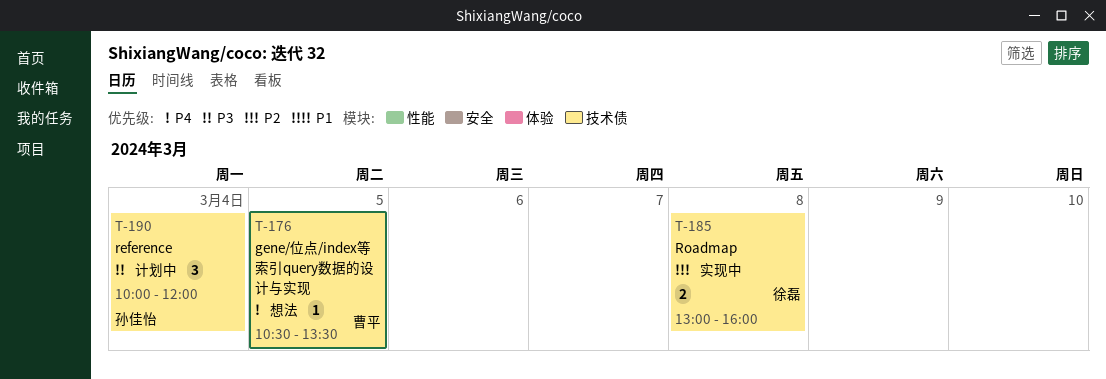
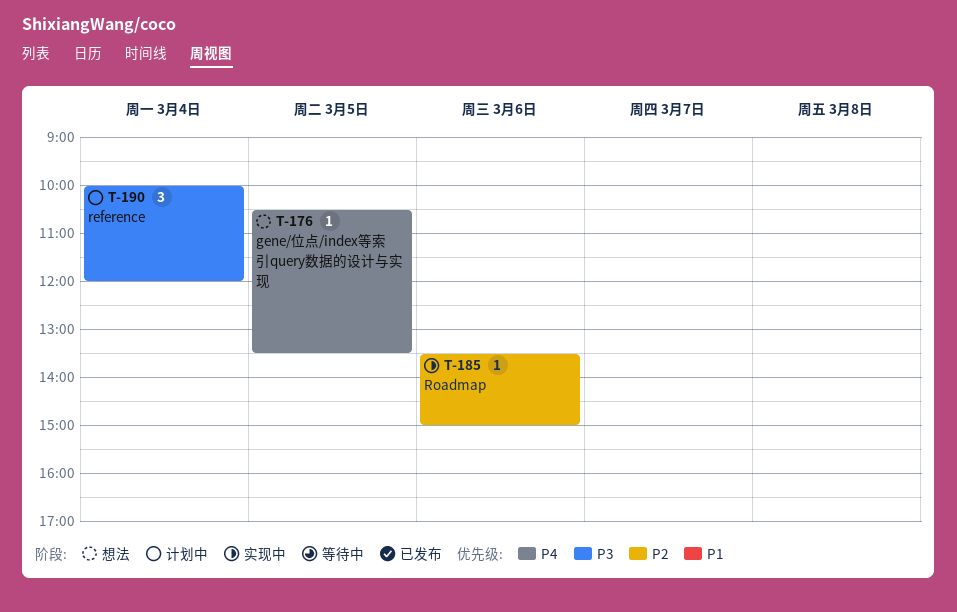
T-185, estimate: 2 -> 1
T-185, day: Mar 8 -> Mar 6
T-185, begins: 13:00 -> 13:30
T-185, ends: 16:00 -> 15:00

